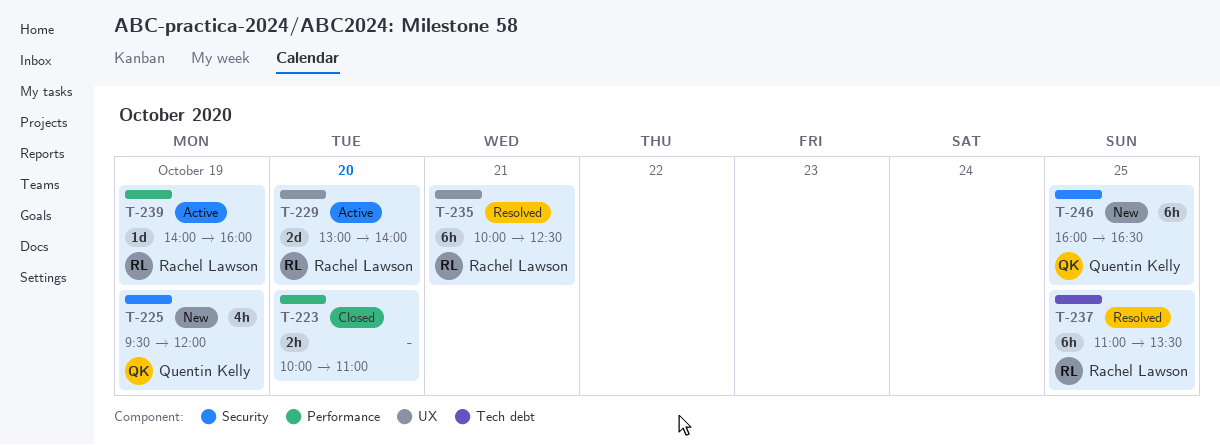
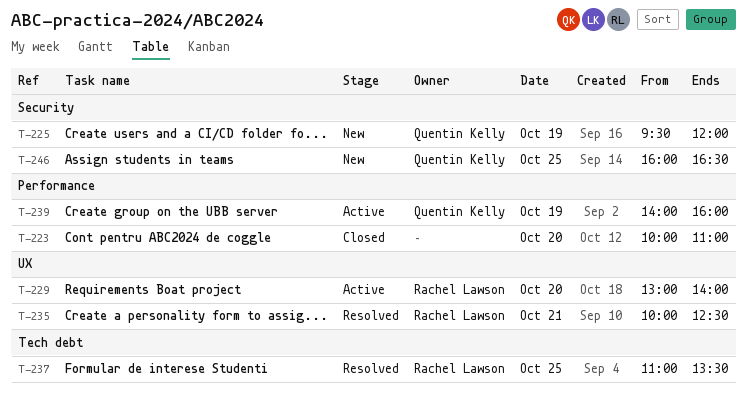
T-239, owner: Rachel Lawson -> Quentin Kelly

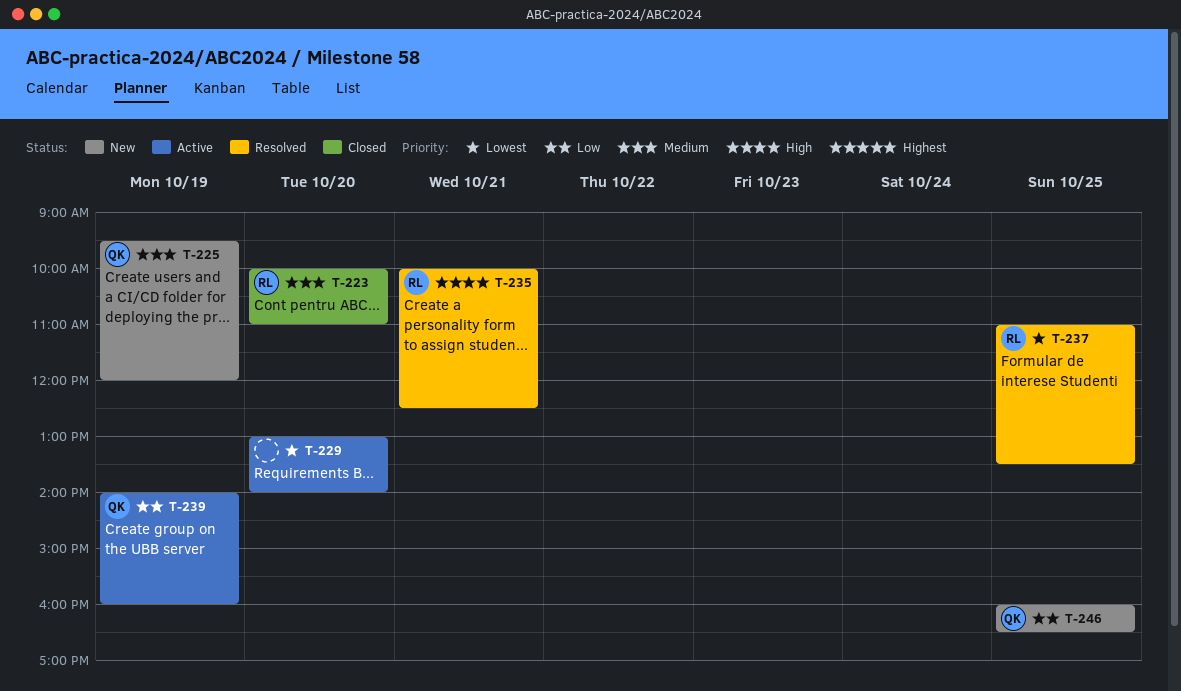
T-223, owner: none -> Rachel Lawson
T-229, owner: Rachel Lawson -> none

